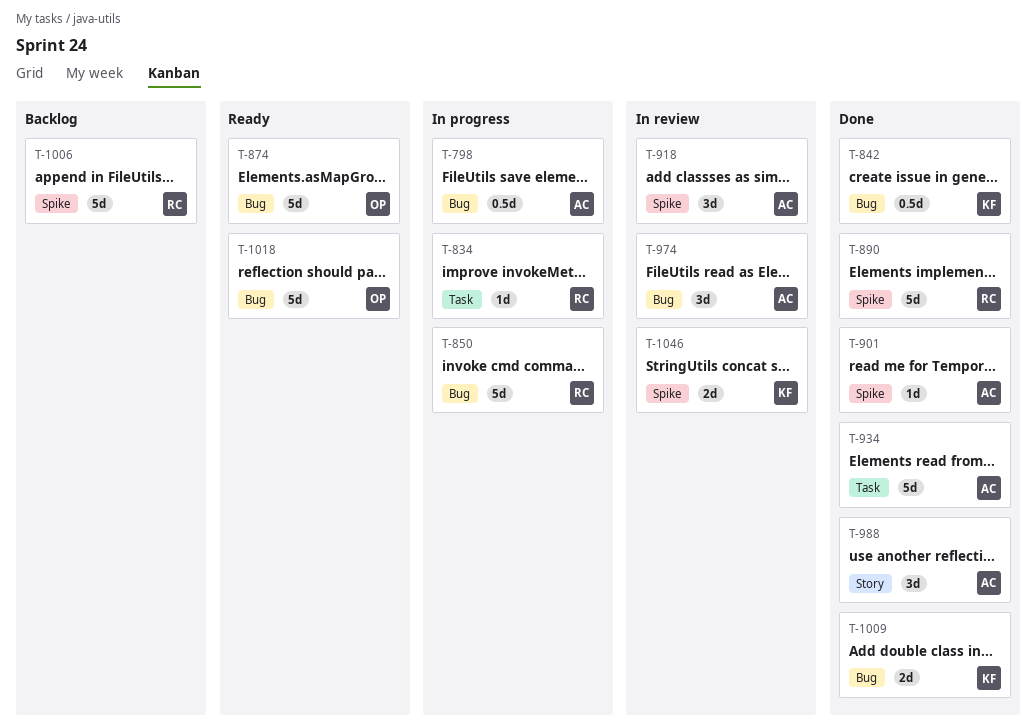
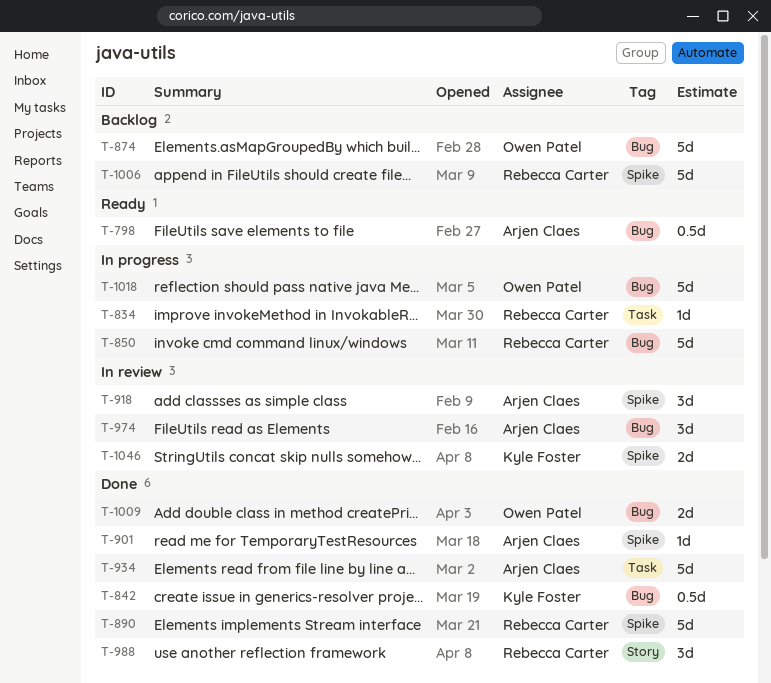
T-798, status: In progress -> Ready
T-874, status: Ready -> Backlog
T-988, owner: Arjen Claes -> Rebecca Carter
T-1009, owner: Kyle Foster -> Owen Patel
T-1018, status: Ready -> In progress

